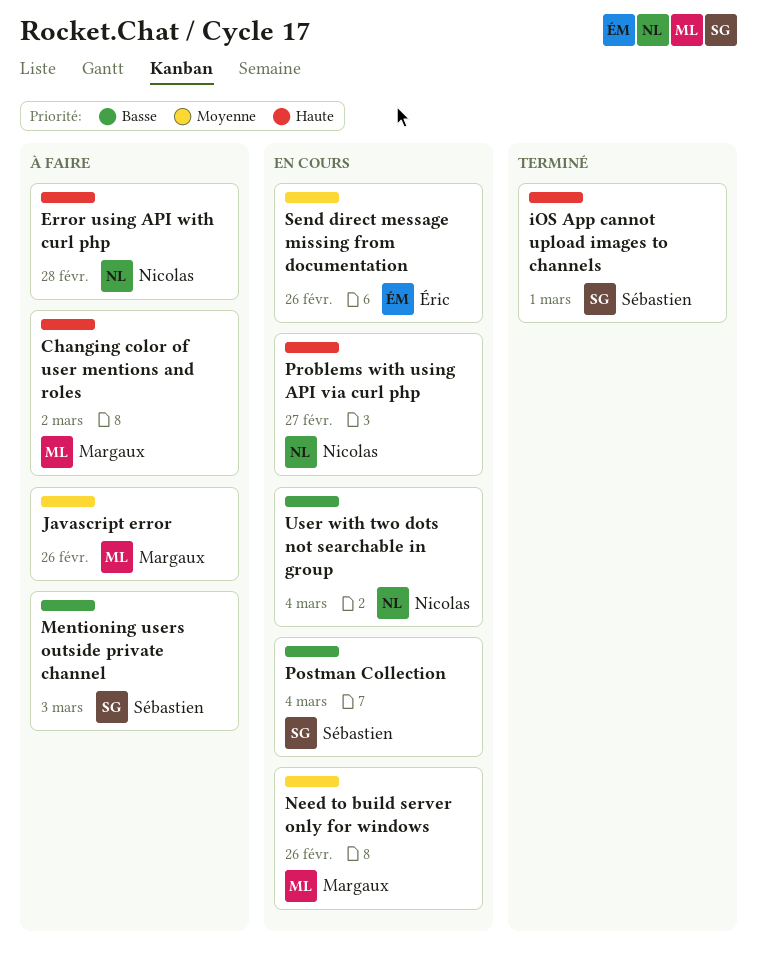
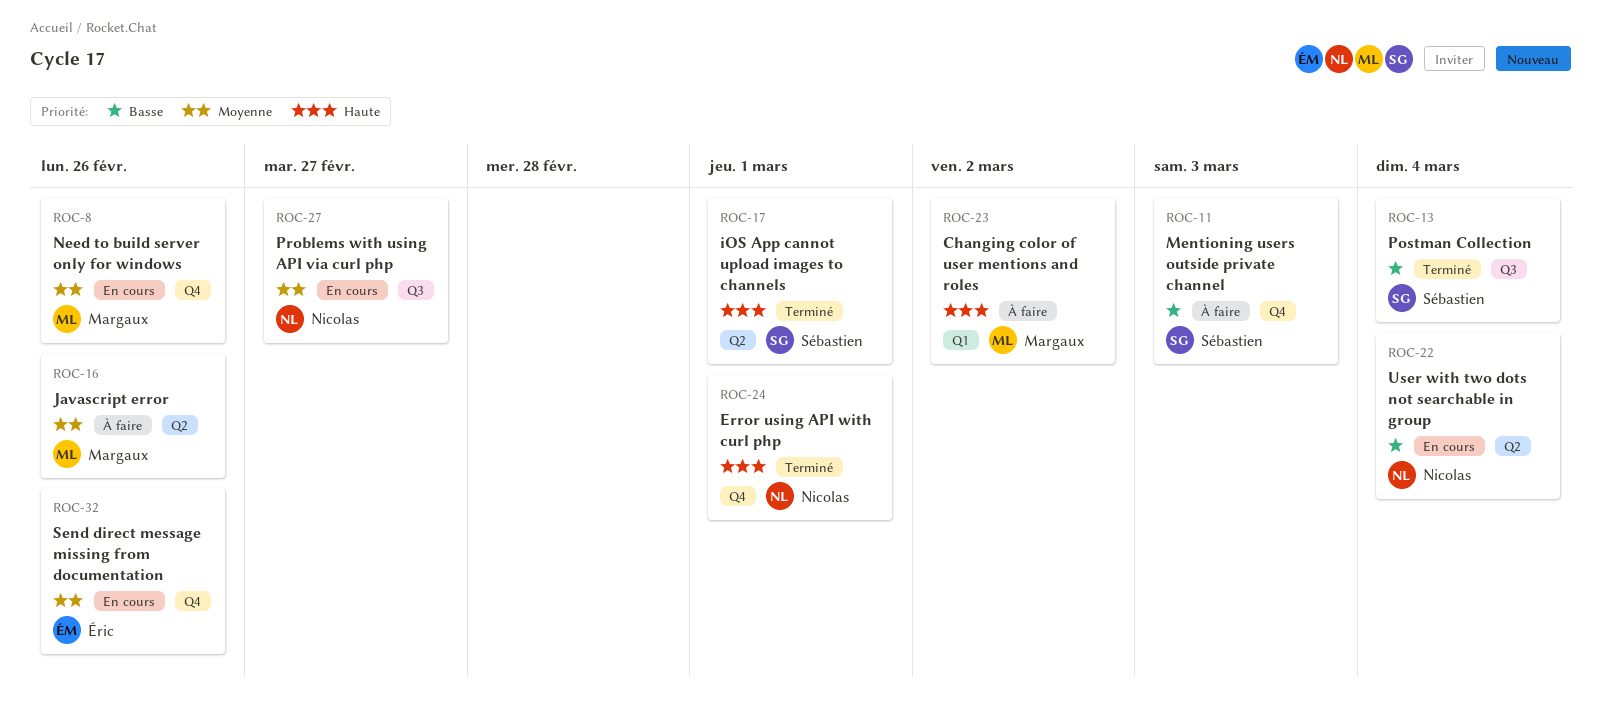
Error using API with curl php, status: À faire -> Terminé
Error using API with curl php, due: Feb 28 -> Mar 1
Postman Collection, status: En cours -> Terminé
Problems with using API via curl php, priority: Haute -> Moyenne

